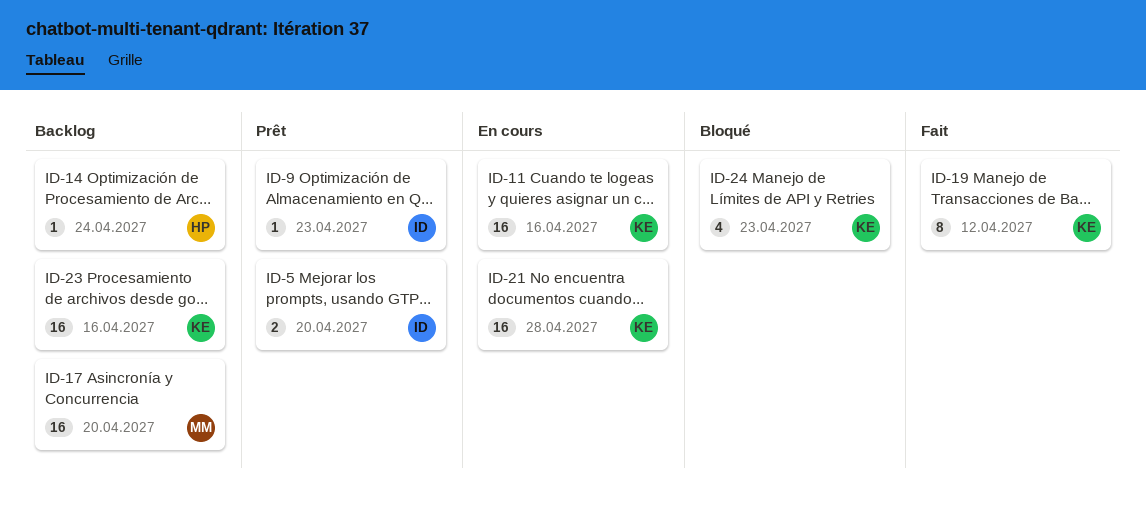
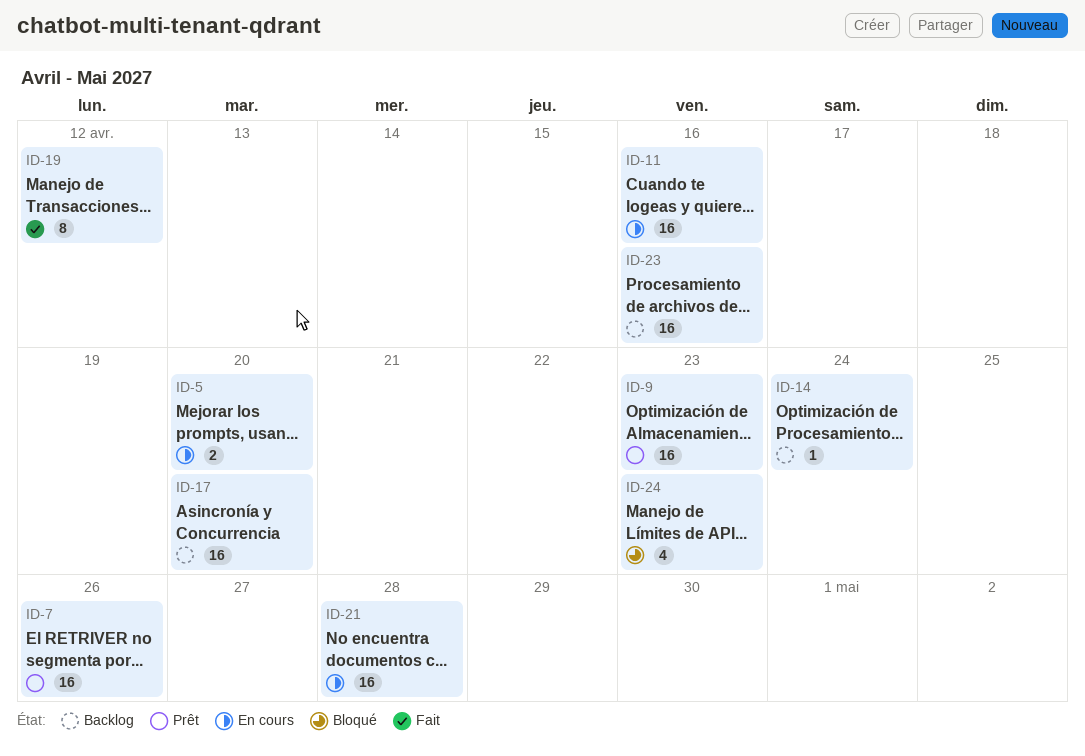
ID-5, status: Prêt -> En cours
ID-7: none -> present
ID-9, estimate: 1 -> 16

